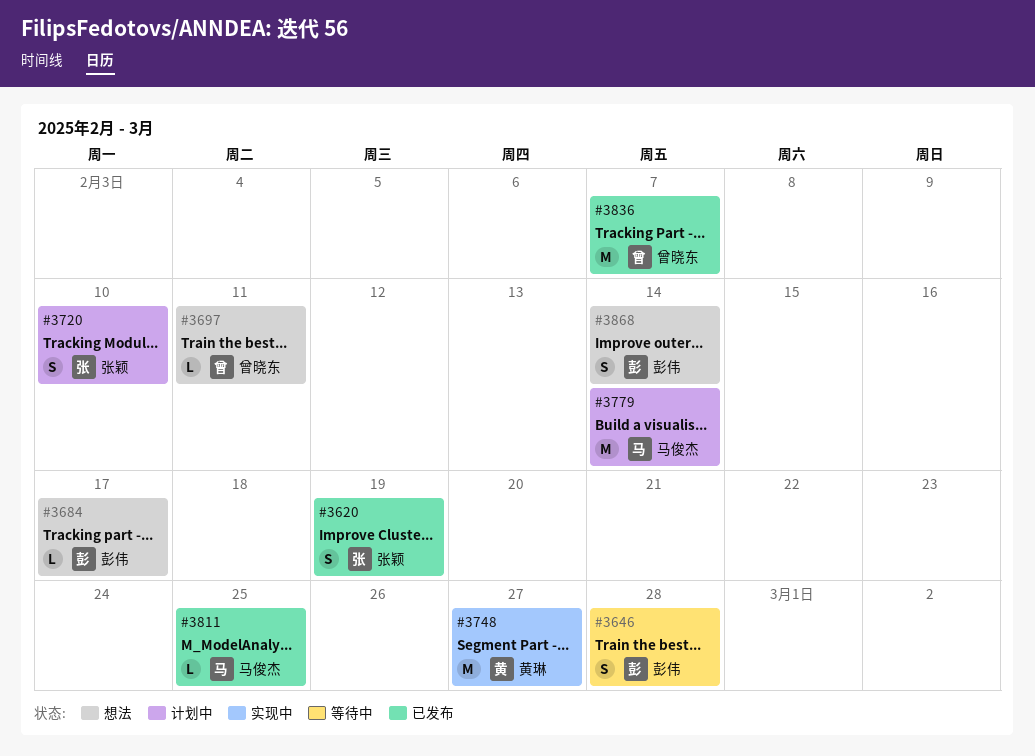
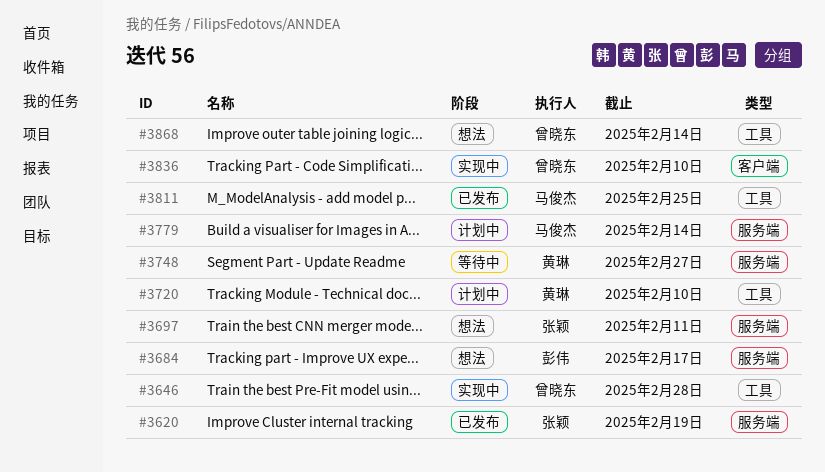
#3646, status: 等待中 -> 实现中
#3646, owner: 彭伟 -> 曾晓东
#3697, owner: 曾晓东 -> 张颖
#3720, owner: 张颖 -> 黄琳
#3748, status: 实现中 -> 等待中
#3836, status: 已发布 -> 实现中
#3836, due: Feb 7 -> Feb 10
#3868, owner: 彭伟 -> 曾晓东

